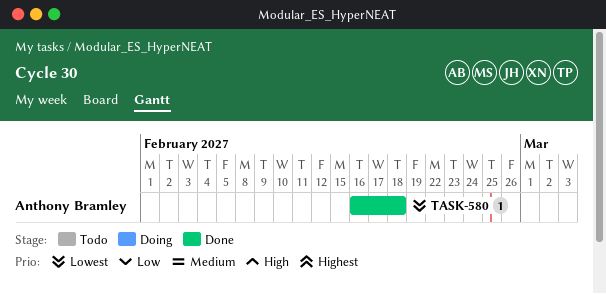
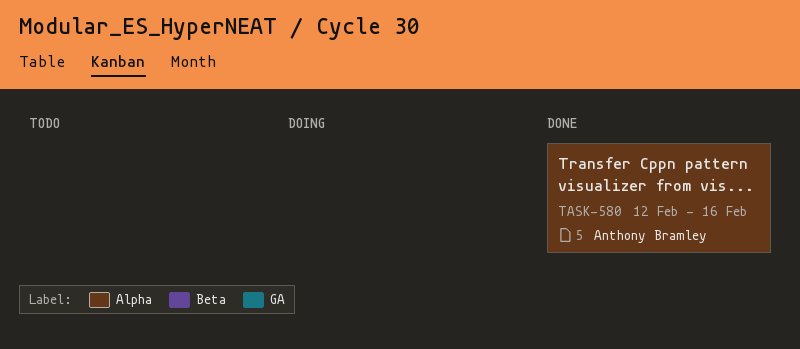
TASK-580, start: Feb 16 -> Feb 12
TASK-580, due: Feb 18 -> Feb 16

